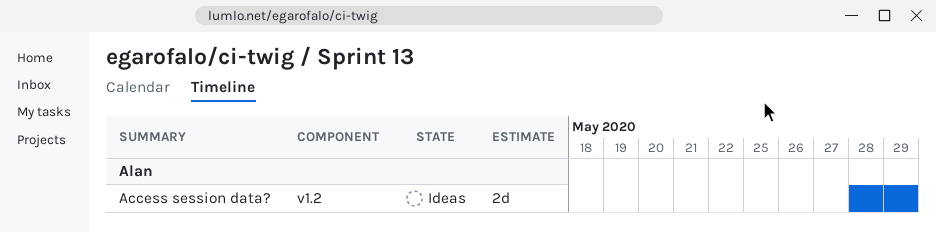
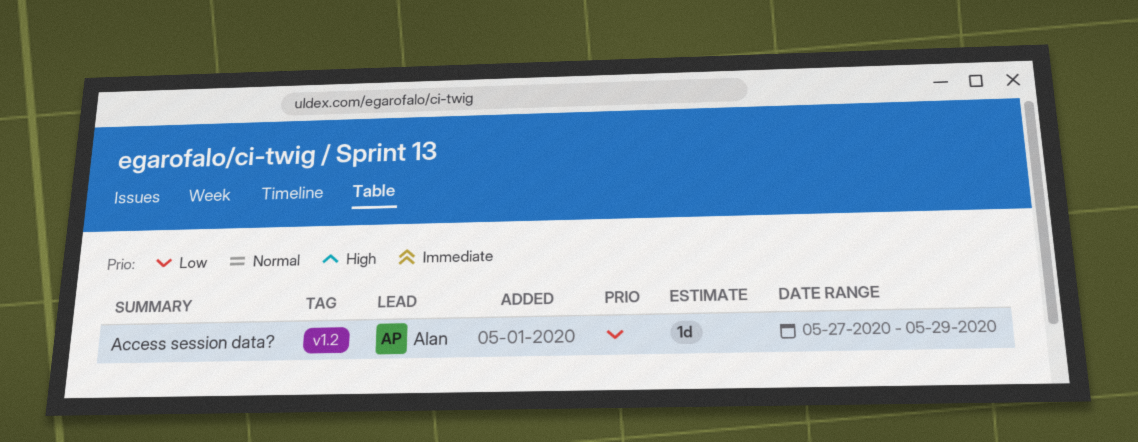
Access session data?, estimate: 2d -> 1d
Access session data?, start: May 28 -> May 27

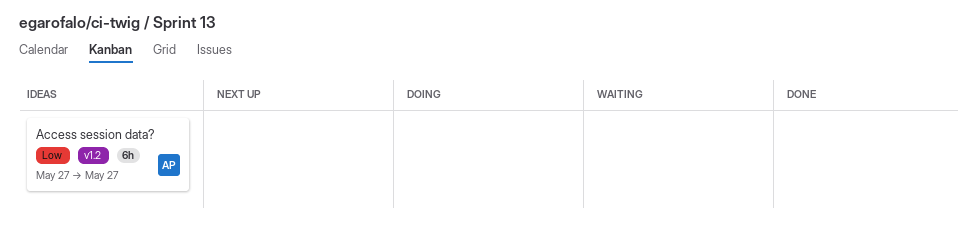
Access session data?, estimate: 1d -> 6h
Access session data?, due: May 29 -> May 27

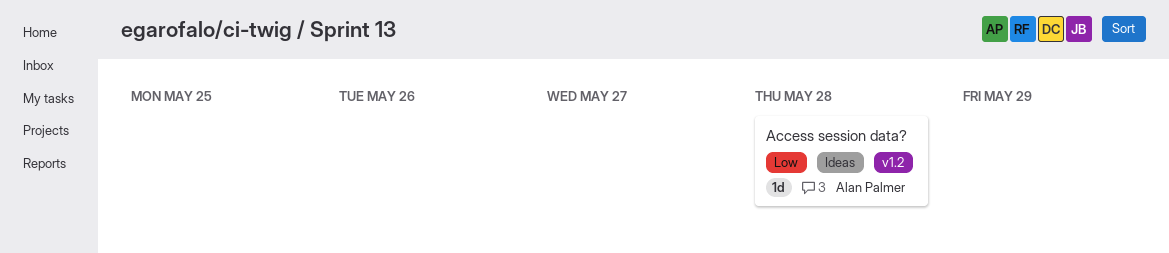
Access session data?, estimate: 6h -> 1d
Access session data?, due: May 27 -> May 28

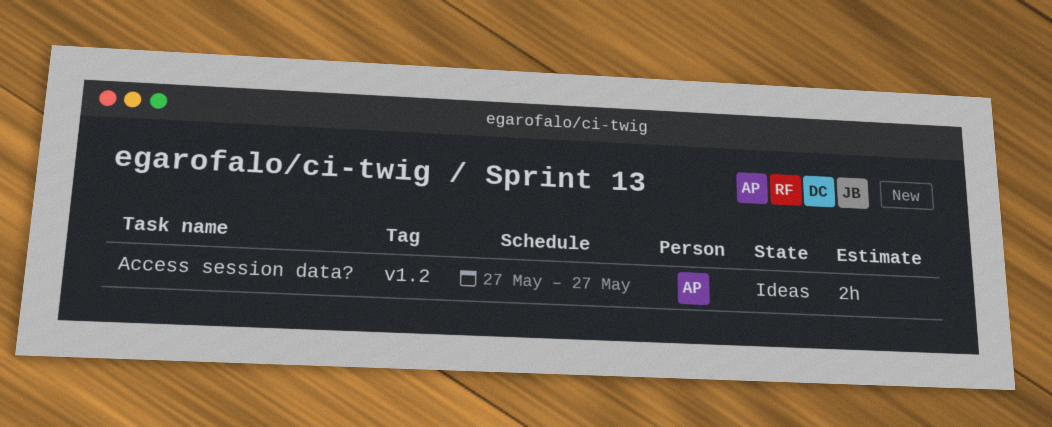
Access session data?, estimate: 1d -> 2h
Access session data?, due: May 28 -> May 27

